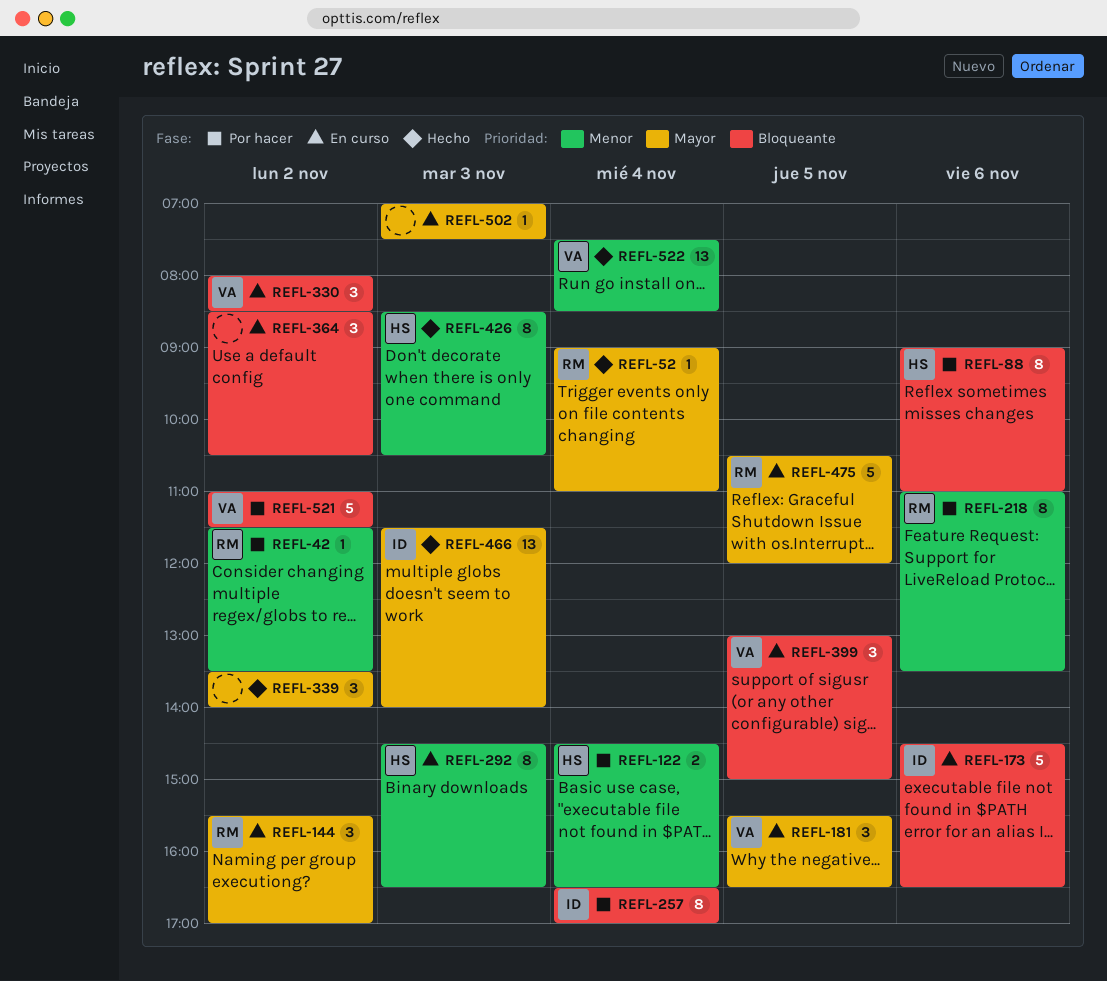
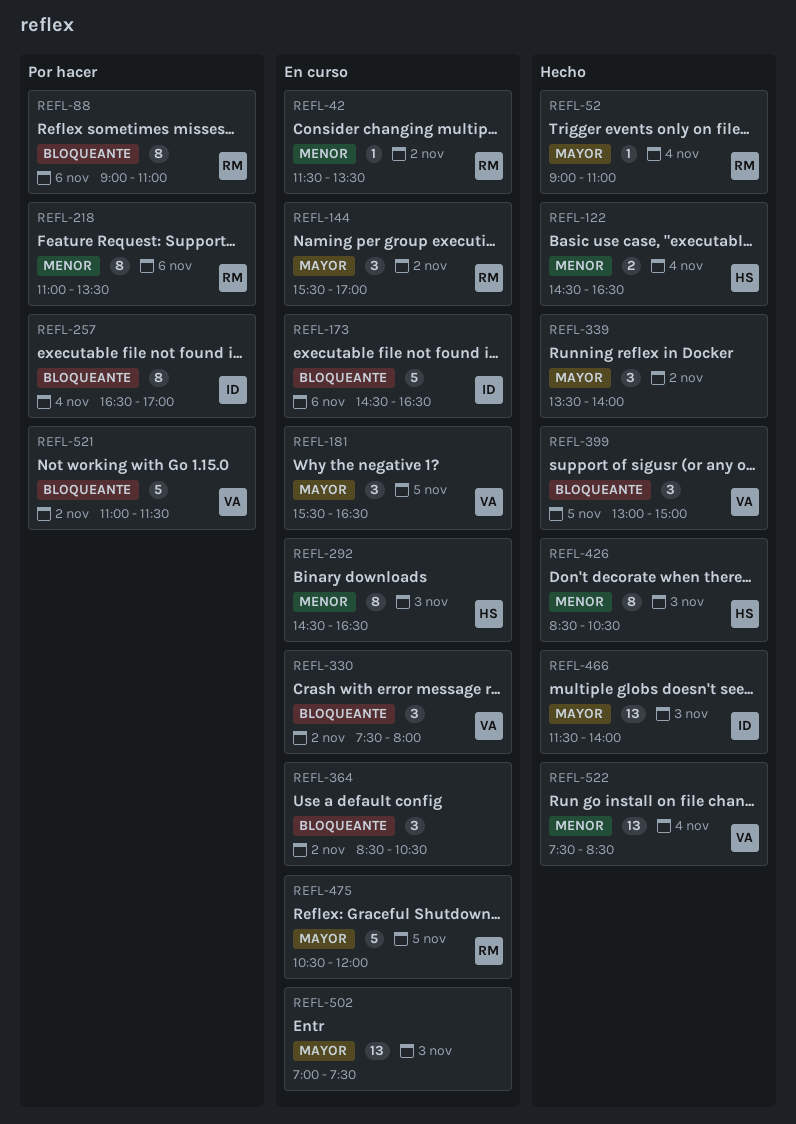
REFL-42, status: Por hacer -> En curso
REFL-88, owner: HS -> RM
REFL-122, status: Por hacer -> Hecho
REFL-330, begins: 08:00 -> 07:30
REFL-330, ends: 08:30 -> 08:00
REFL-399, status: En curso -> Hecho
REFL-502, estimate: 1 -> 13

